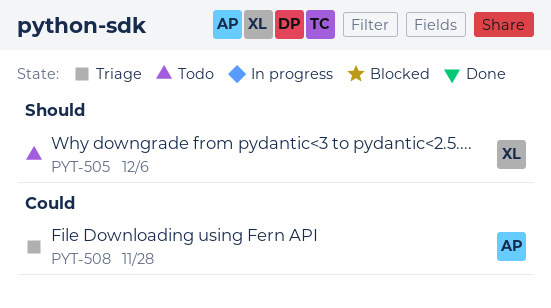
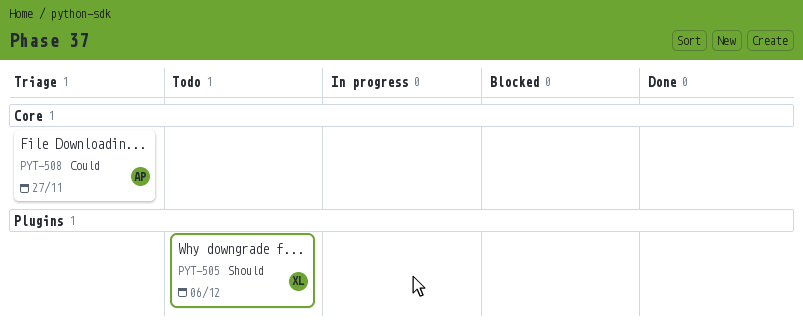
PYT-508, due: Nov 28 -> Nov 27

